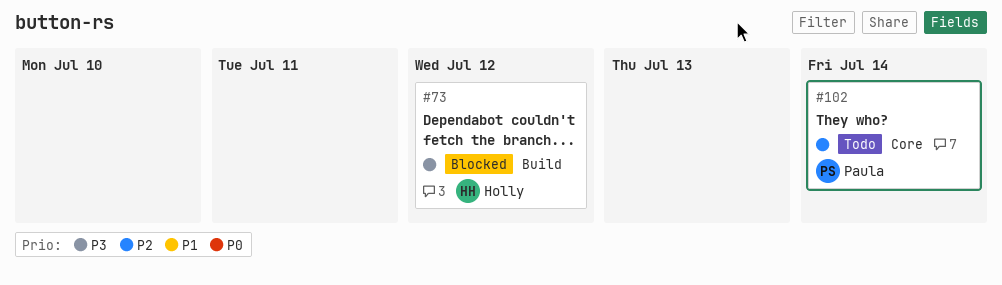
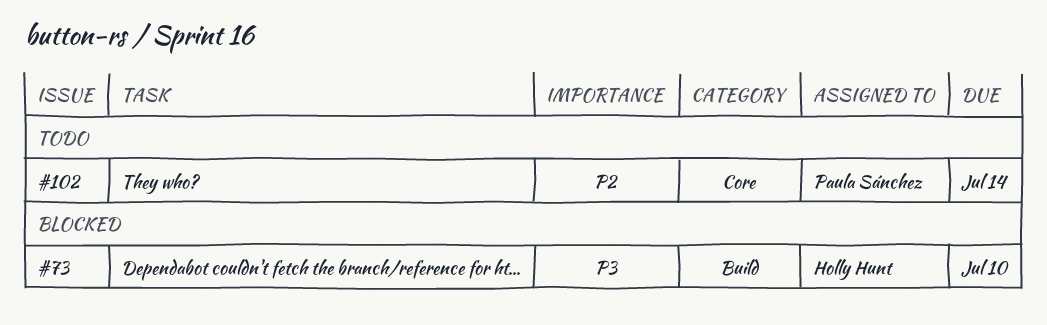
#73, due: Jul 12 -> Jul 10

